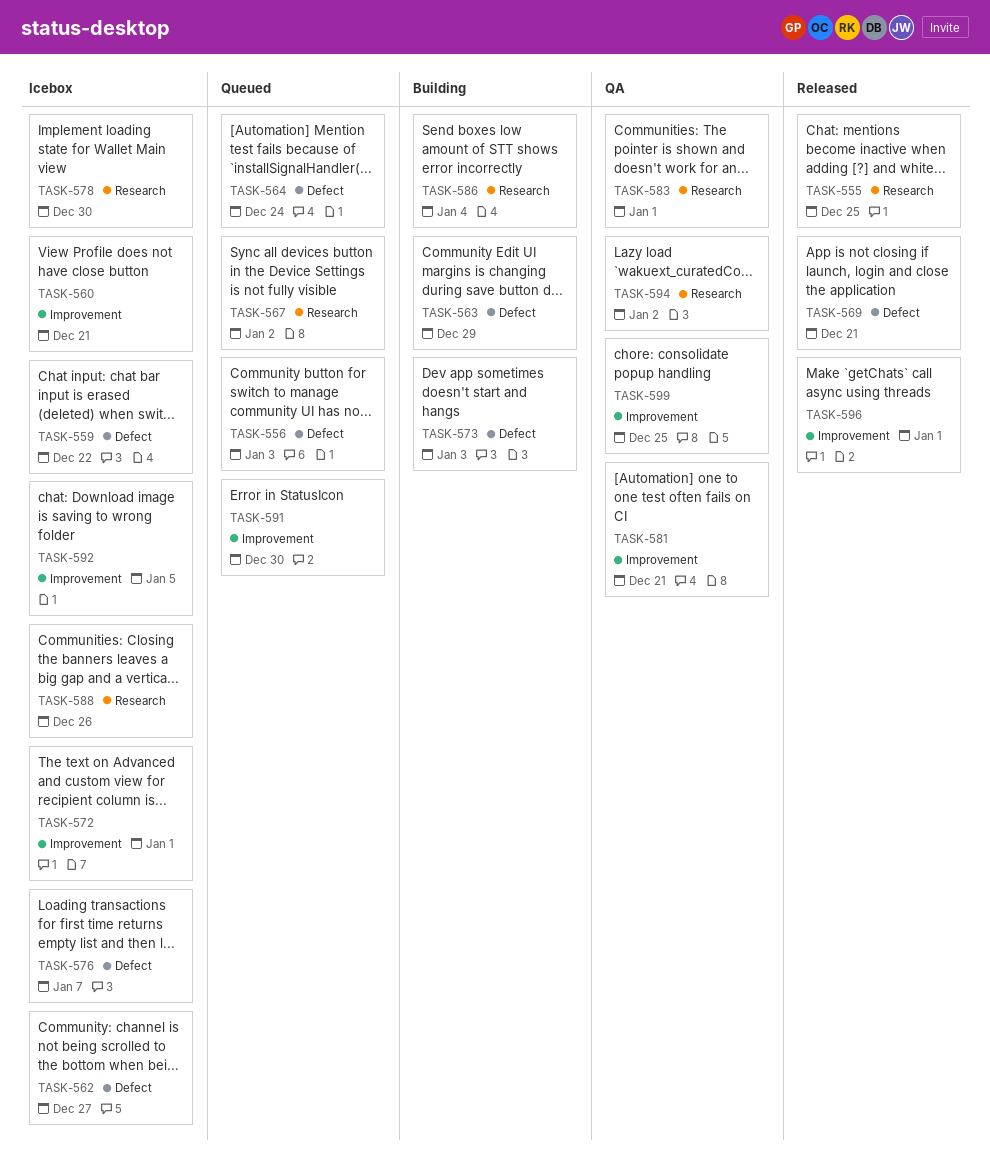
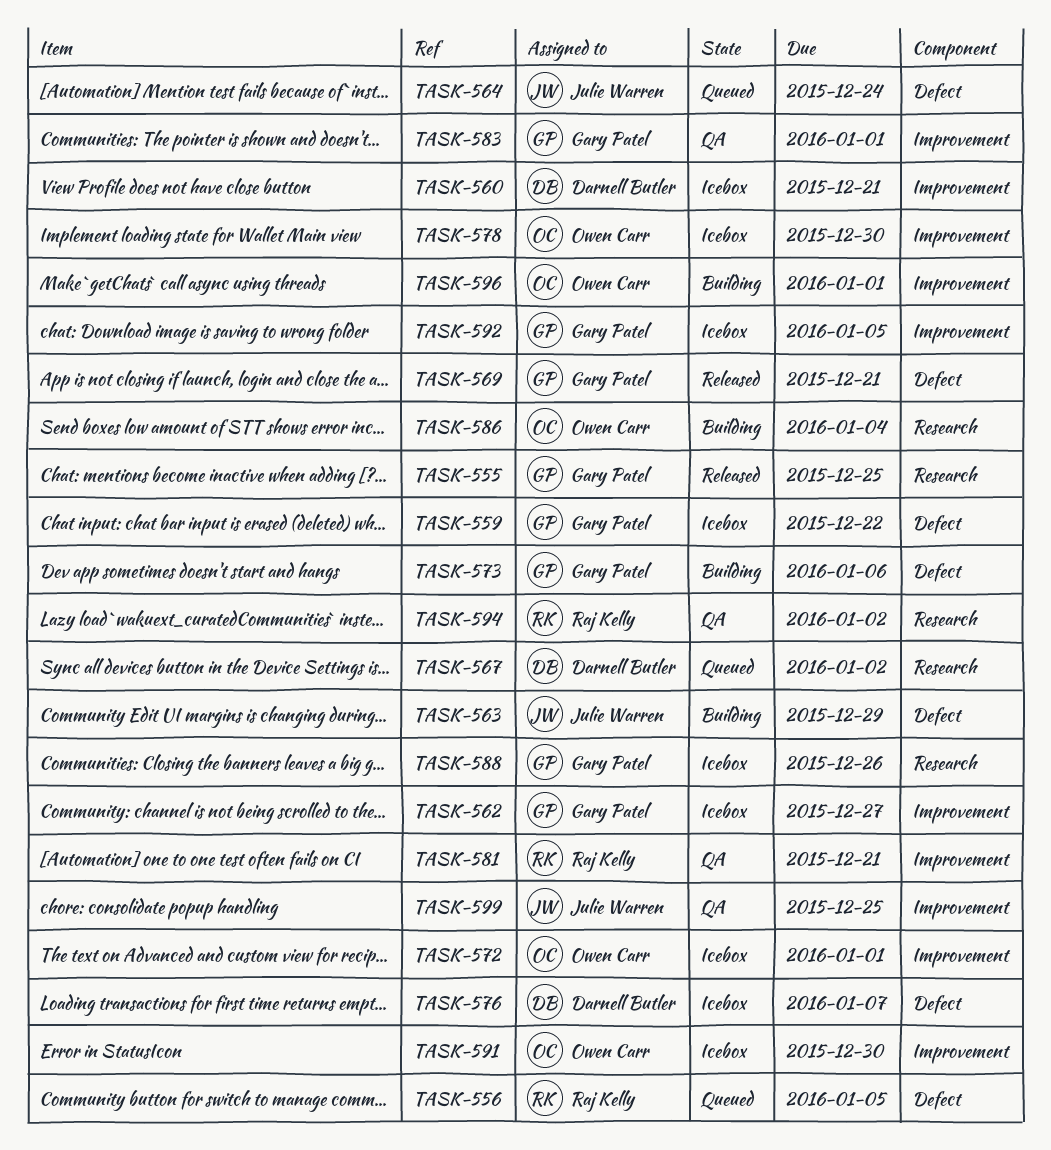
TASK-556, due: Jan 3 -> Jan 5
TASK-562, label: Defect -> Improvement
TASK-573, due: Jan 3 -> Jan 6
TASK-578, label: Research -> Improvement
TASK-583, label: Research -> Improvement
TASK-591, status: Queued -> Icebox
TASK-596, status: Released -> Building

